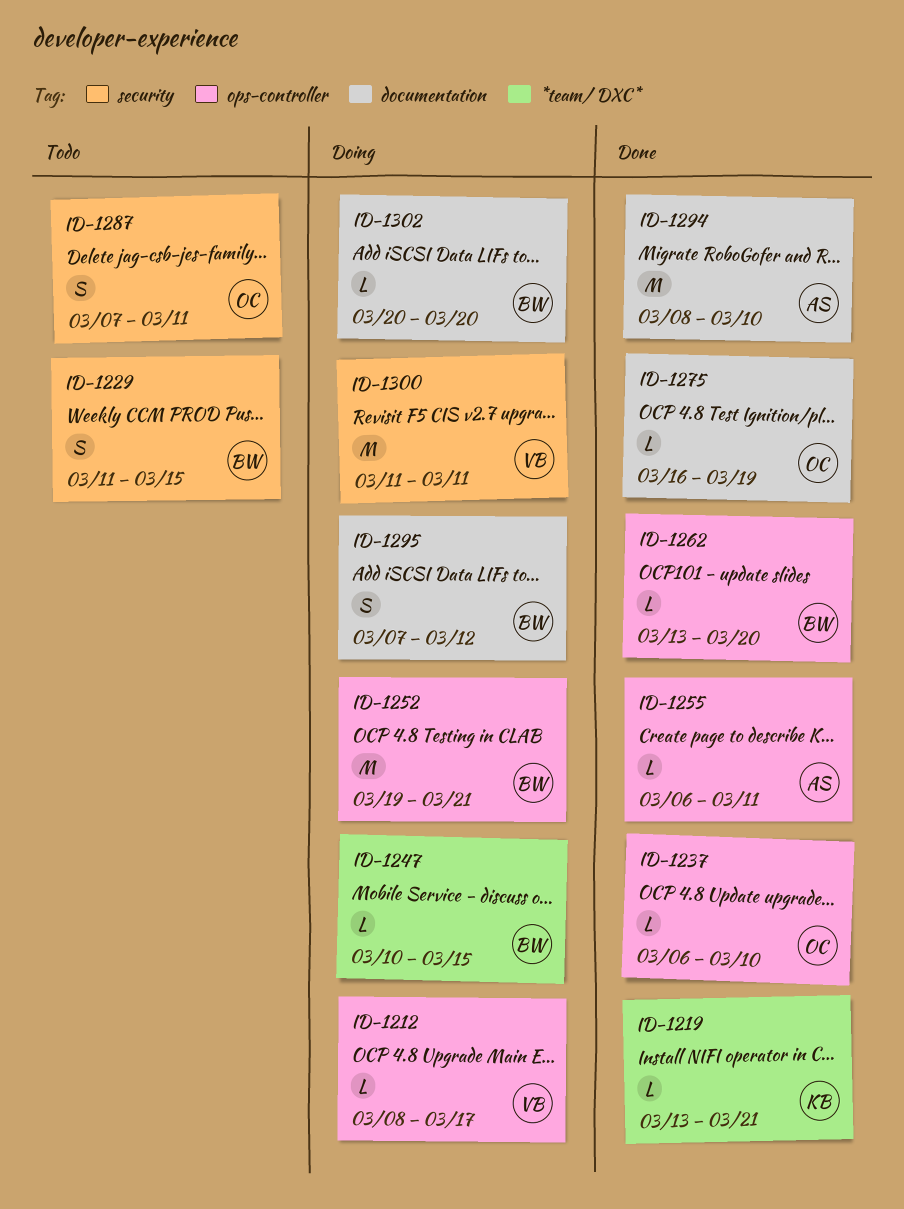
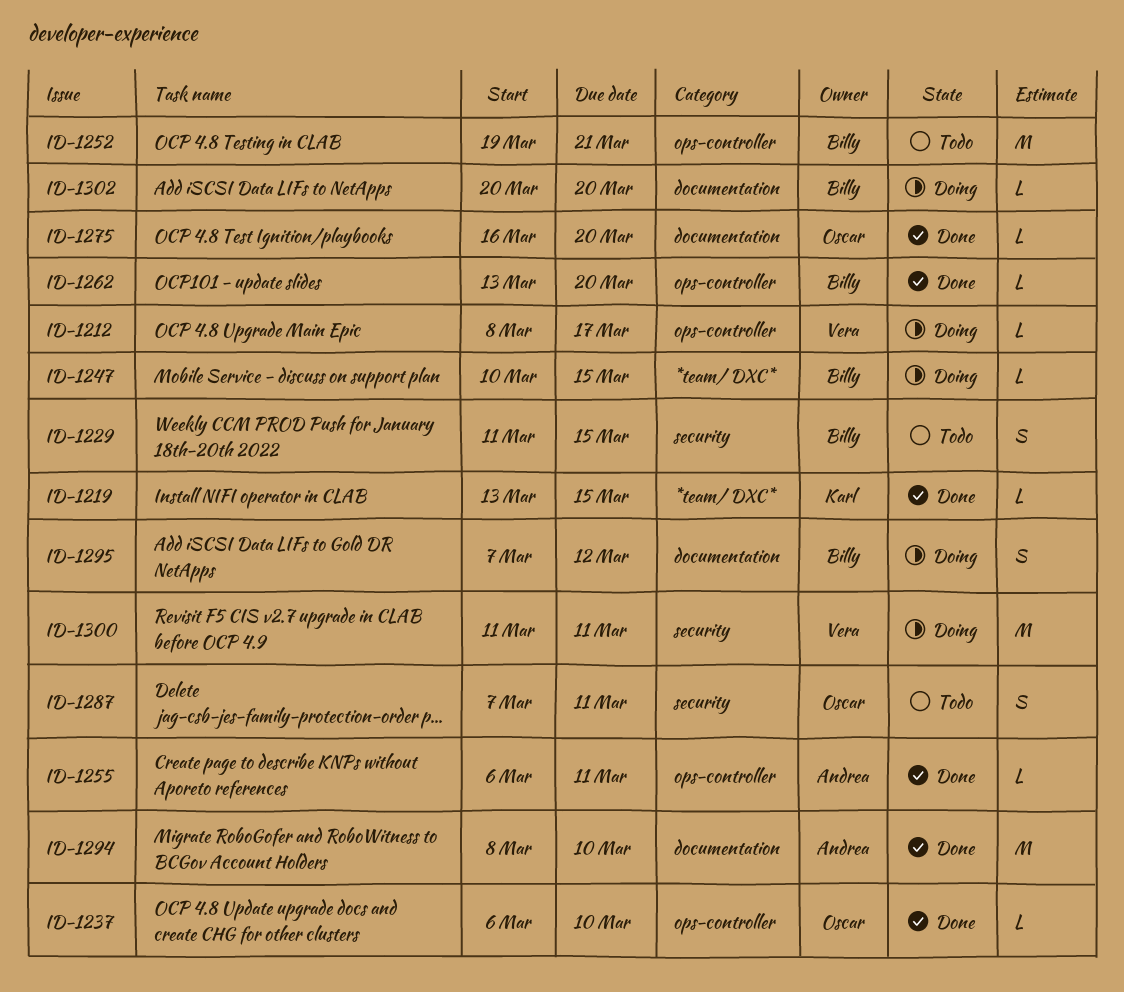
ID-1219, due: Mar 21 -> Mar 15
ID-1252, status: Doing -> Todo
ID-1275, due: Mar 19 -> Mar 20

